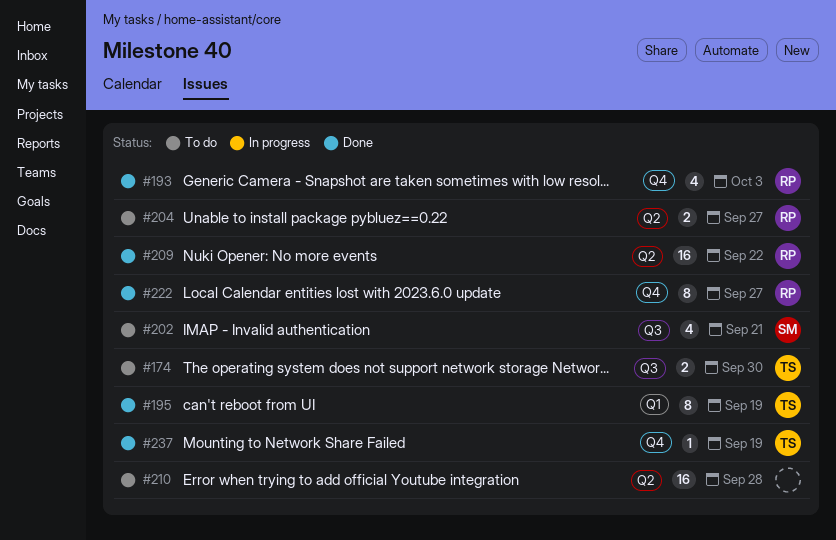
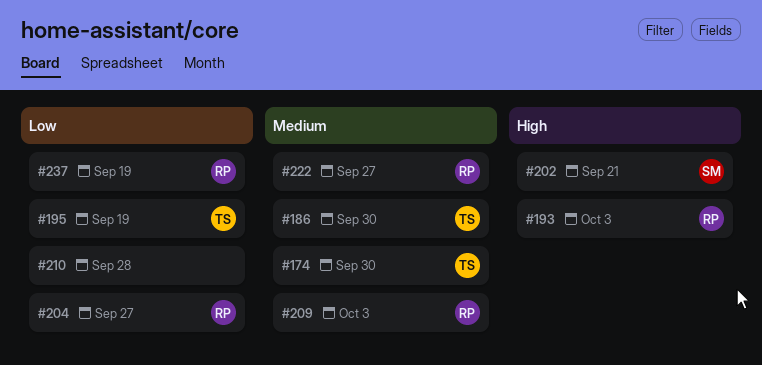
#186: none -> present
#209, due: Sep 22 -> Oct 3
#237, owner: TS -> RP

